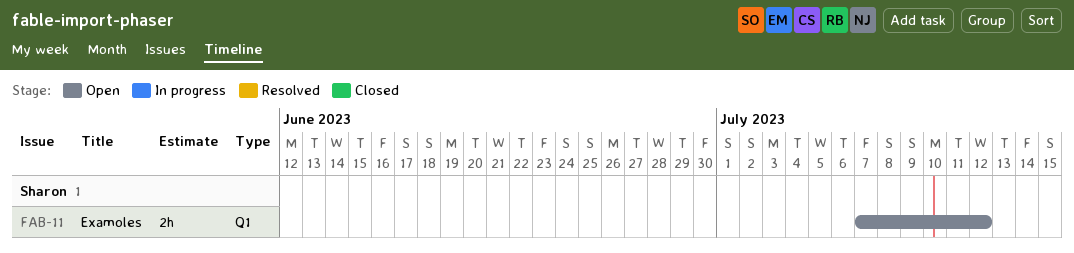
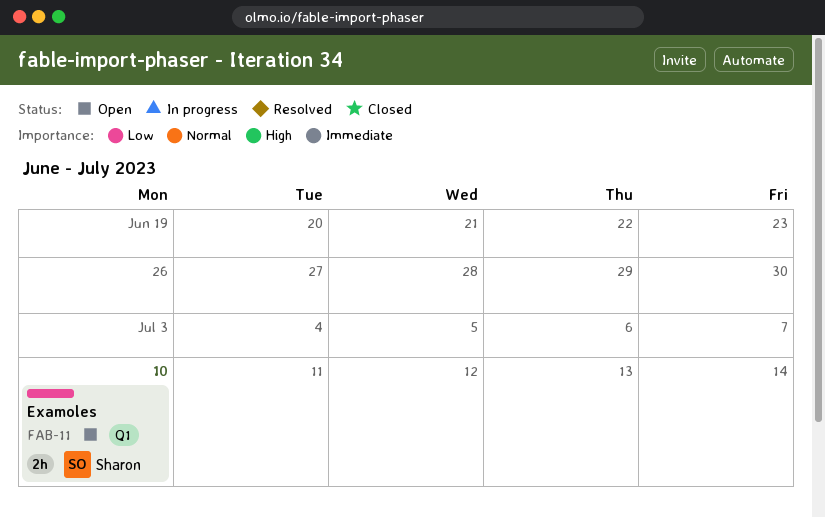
FAB-11, due: Jul 12 -> Jul 10

